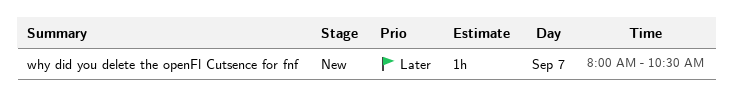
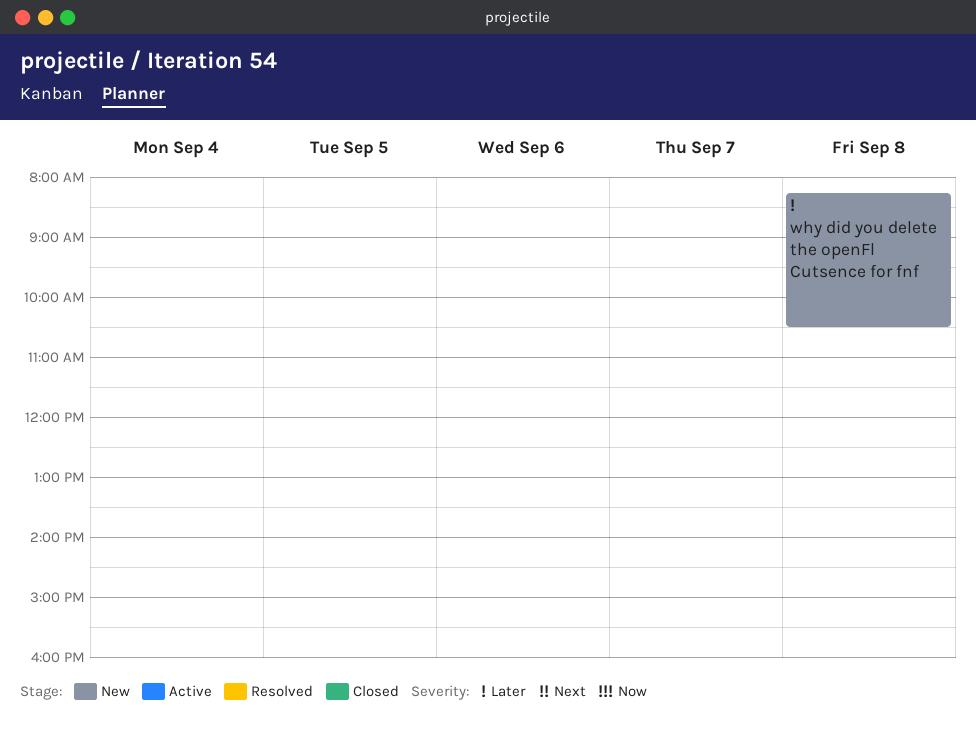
why did you delete the openFl Cutsence for fnf, day: Sep 7 -> Sep 8
why did you delete the openFl Cutsence for fnf, begins: 08:00 -> 08:15

